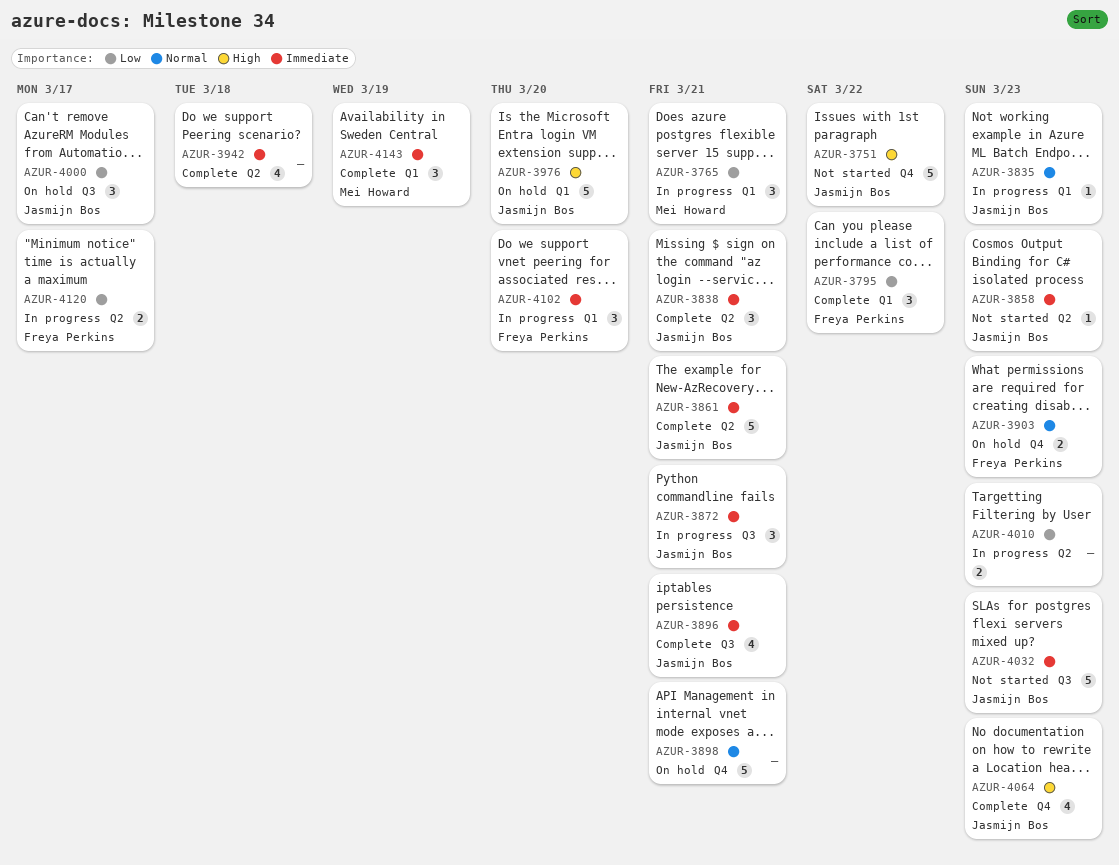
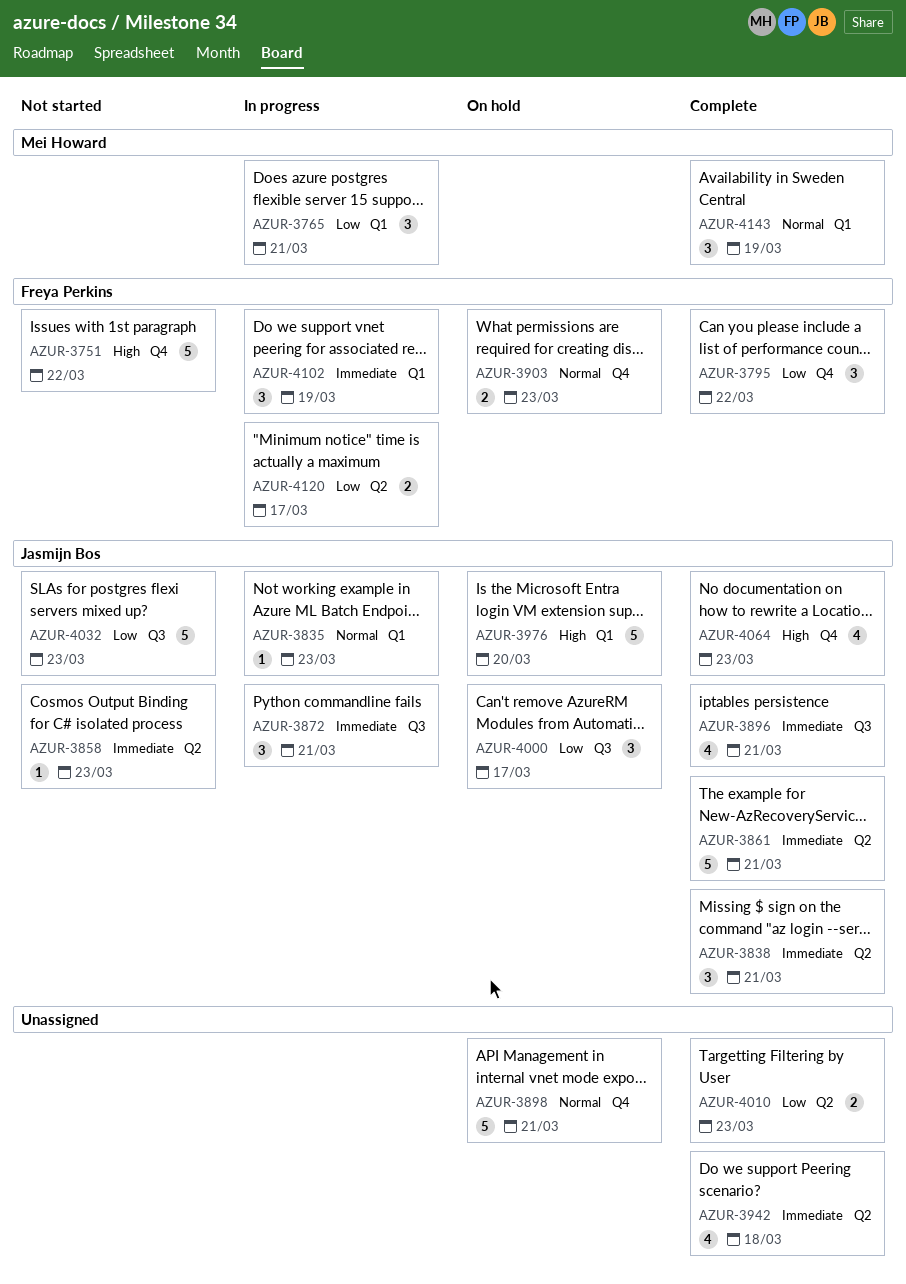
AZUR-3751, owner: Jasmijn Bos -> Freya Perkins
AZUR-3795, label: Q1 -> Q4
AZUR-4010, status: In progress -> Complete
AZUR-4032, priority: Immediate -> Low
AZUR-4102, due: Mar 20 -> Mar 19
AZUR-4143, priority: Immediate -> Normal

